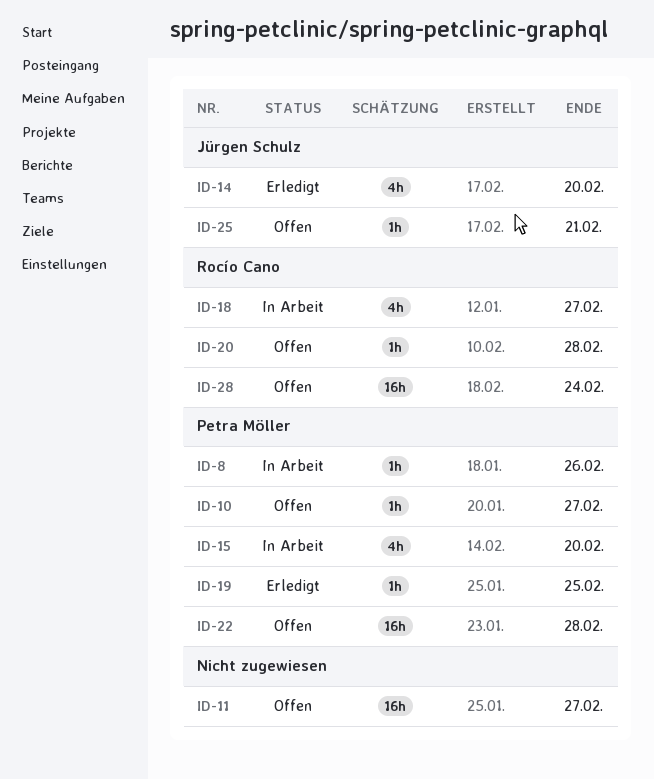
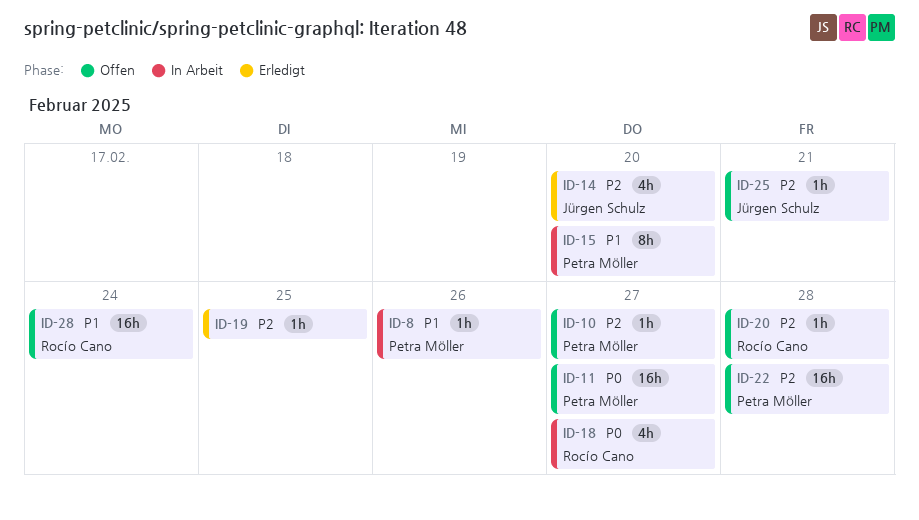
ID-11, owner: none -> Petra Möller
ID-15, estimate: 4h -> 8h
ID-19, owner: Petra Möller -> none

